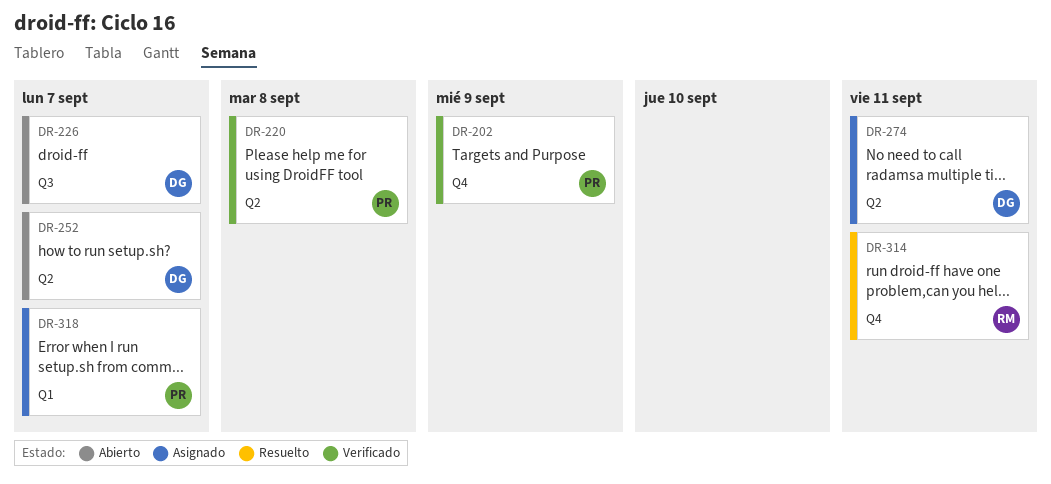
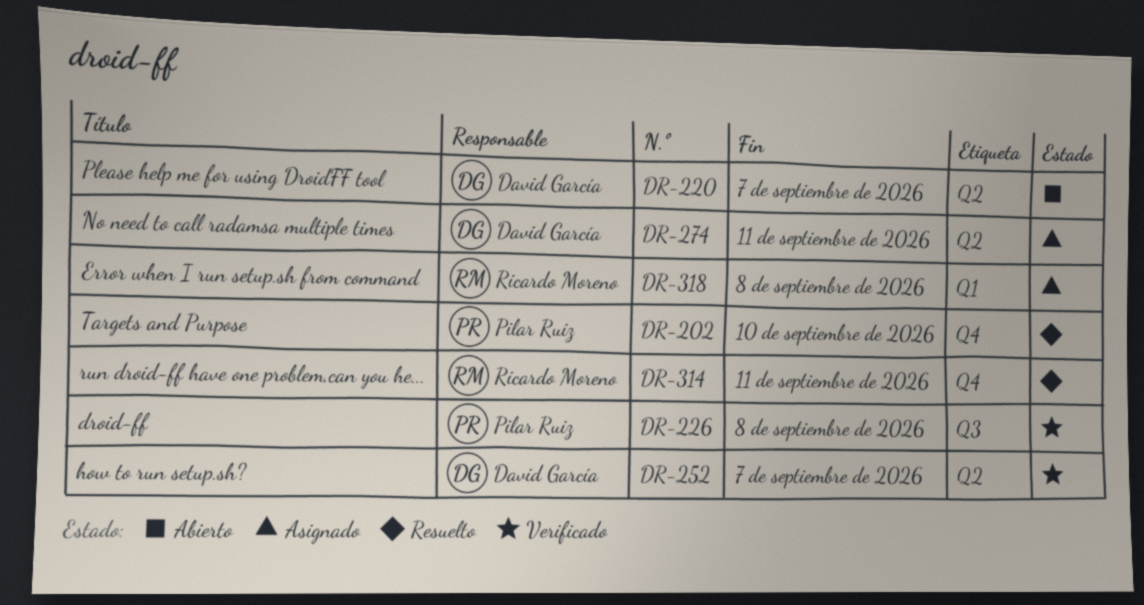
DR-202, status: Verificado -> Resuelto
DR-202, due: Sep 9 -> Sep 10
DR-220, status: Verificado -> Abierto
DR-220, owner: Pilar Ruiz -> David García
DR-220, due: Sep 8 -> Sep 7
DR-226, status: Abierto -> Verificado
DR-226, owner: David García -> Pilar Ruiz
DR-226, due: Sep 7 -> Sep 8
DR-252, status: Abierto -> Verificado
DR-318, owner: Pilar Ruiz -> Ricardo Moreno
DR-318, due: Sep 7 -> Sep 8

